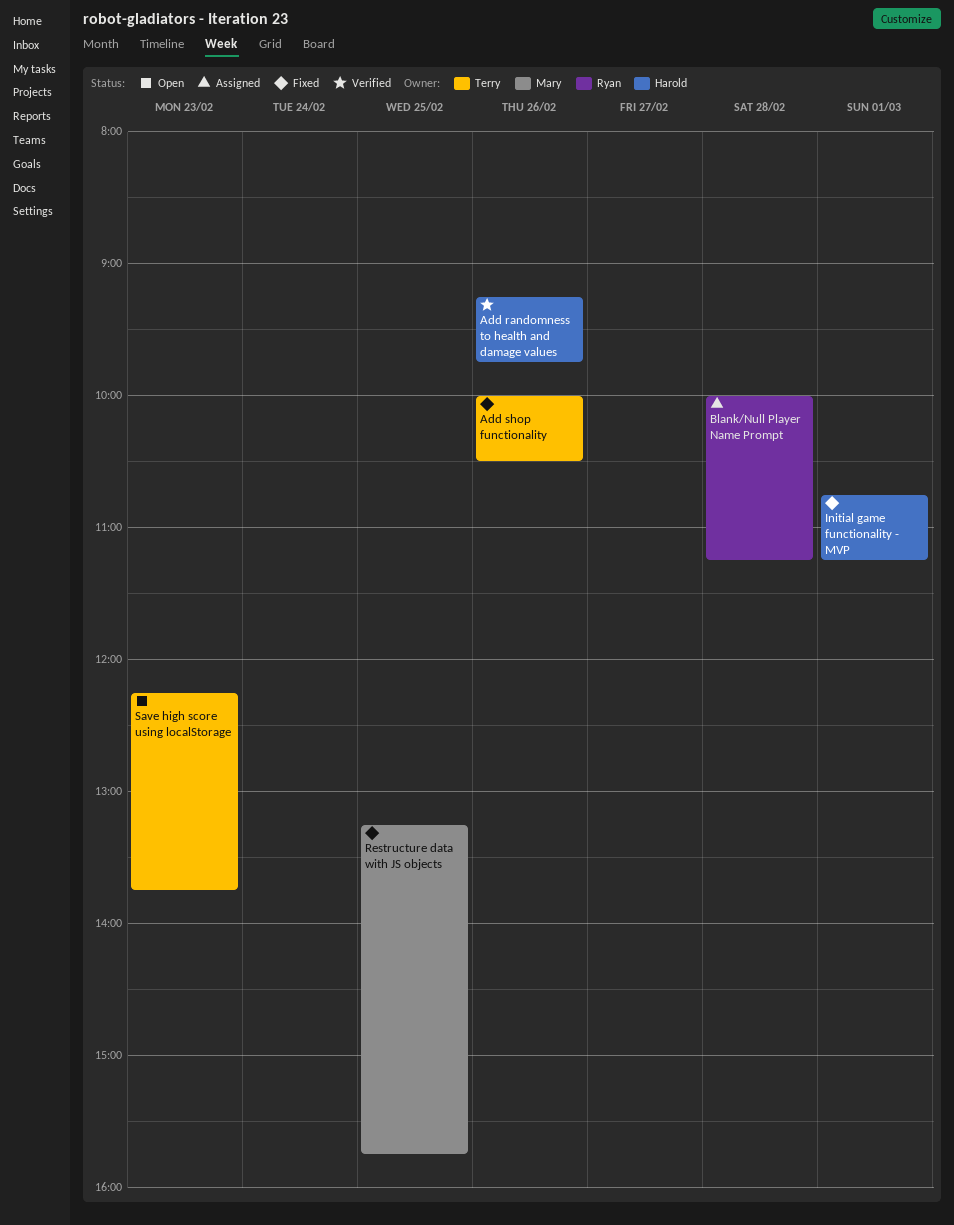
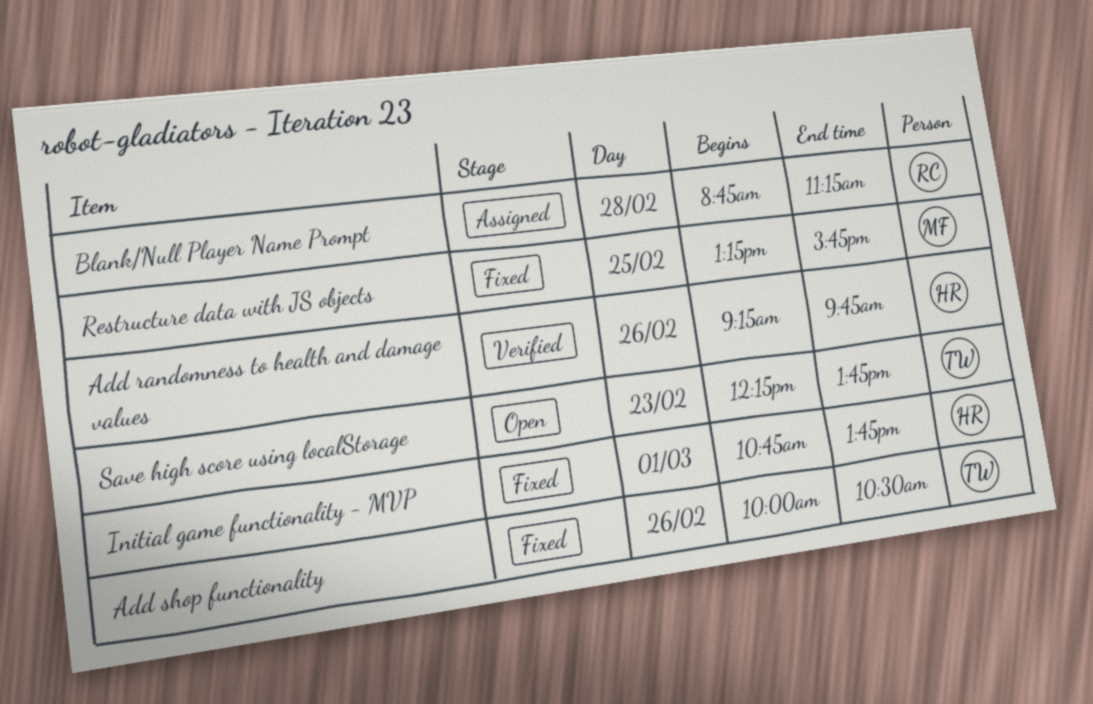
Blank/Null Player Name Prompt, begins: 10:00 -> 08:45
Initial game functionality - MVP, ends: 11:15 -> 13:45

